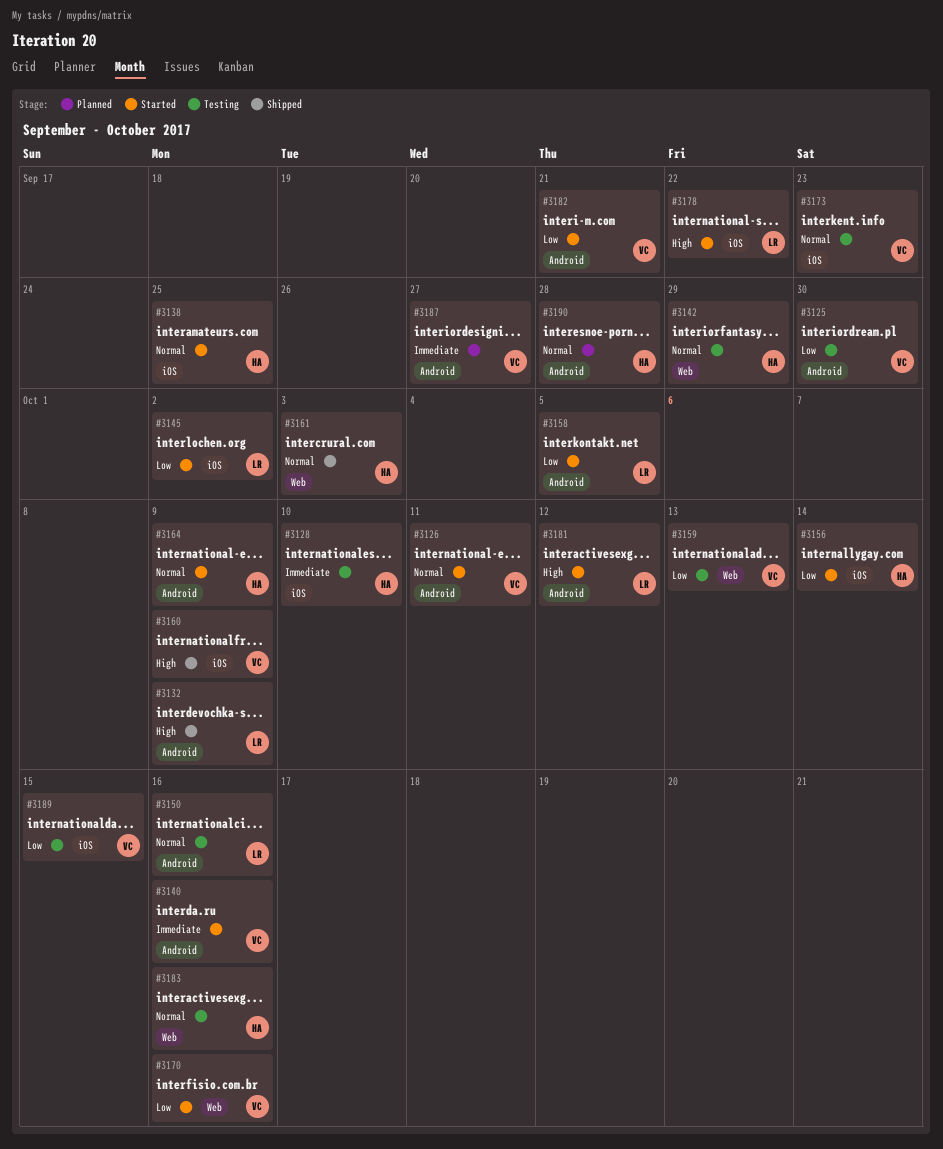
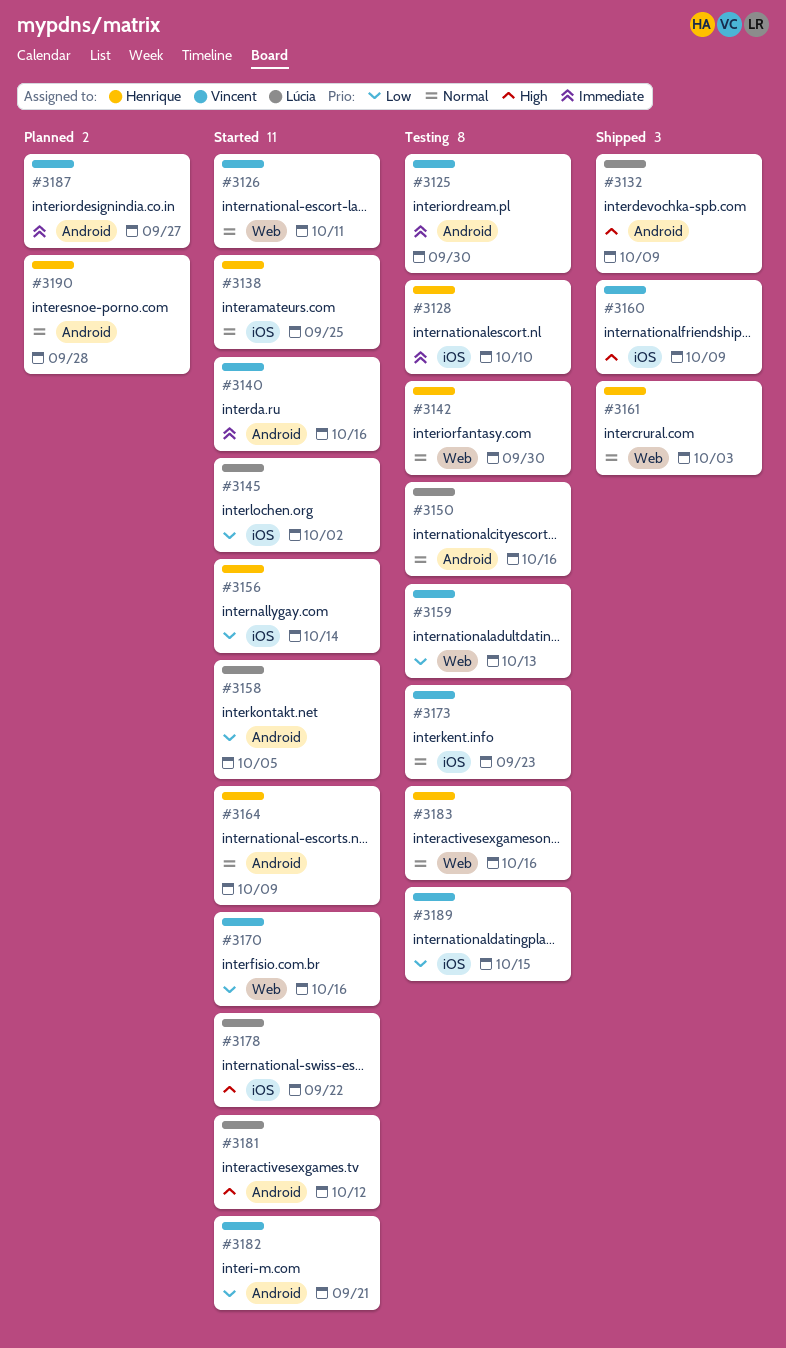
#3125, priority: Low -> Immediate
#3126, label: Android -> Web
#3142, due: Sep 29 -> Sep 30

